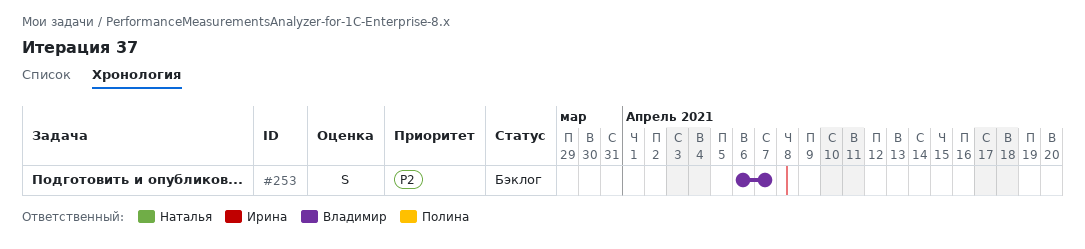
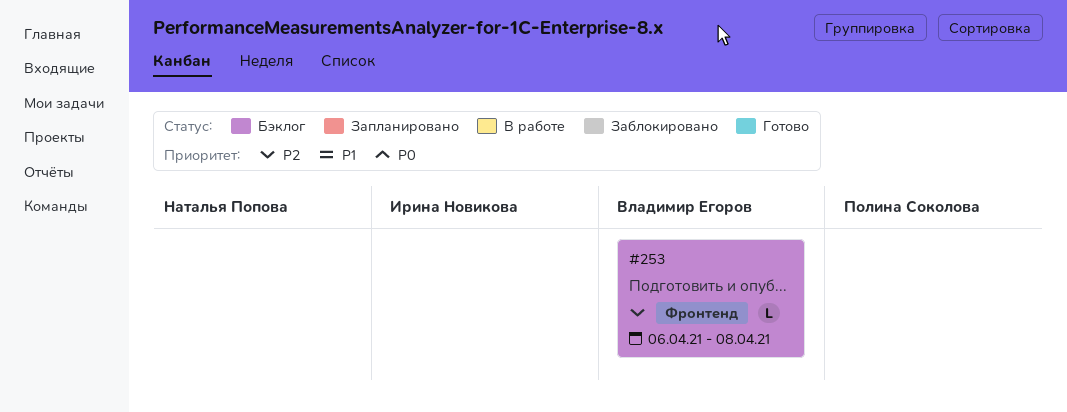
#253, estimate: S -> L
#253, due: Apr 7 -> Apr 8

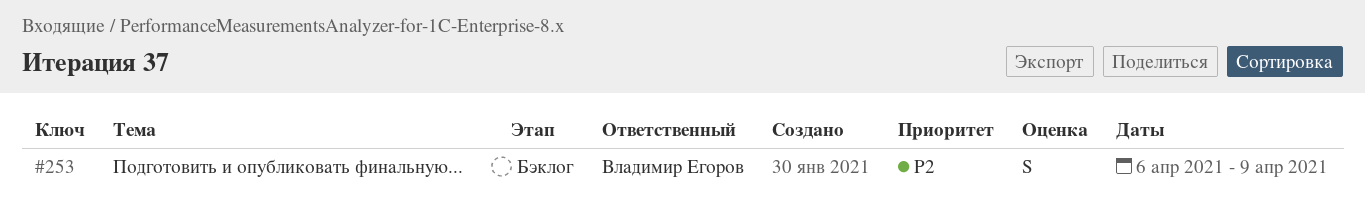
#253, estimate: L -> S
#253, due: Apr 8 -> Apr 9

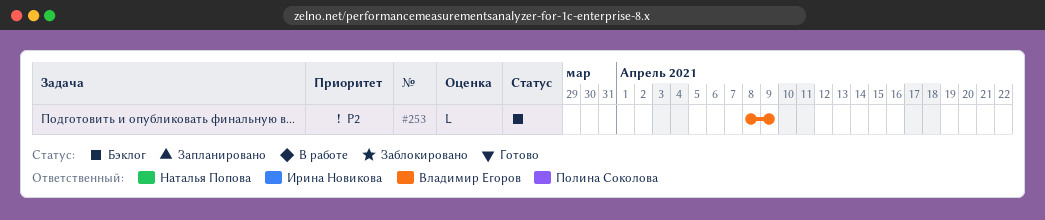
#253, estimate: S -> L
#253, start: Apr 6 -> Apr 8

